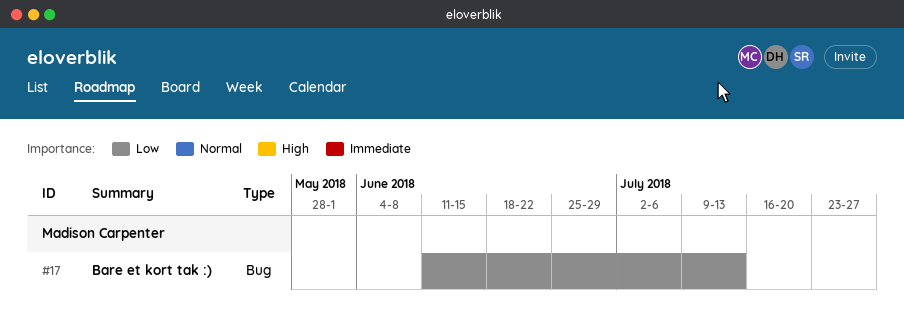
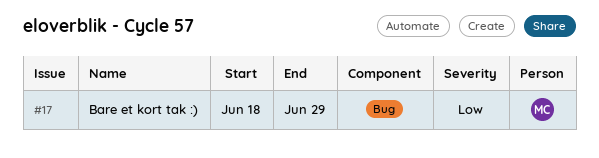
#17, start: Jun 11 -> Jun 18
#17, due: Jul 13 -> Jun 29

